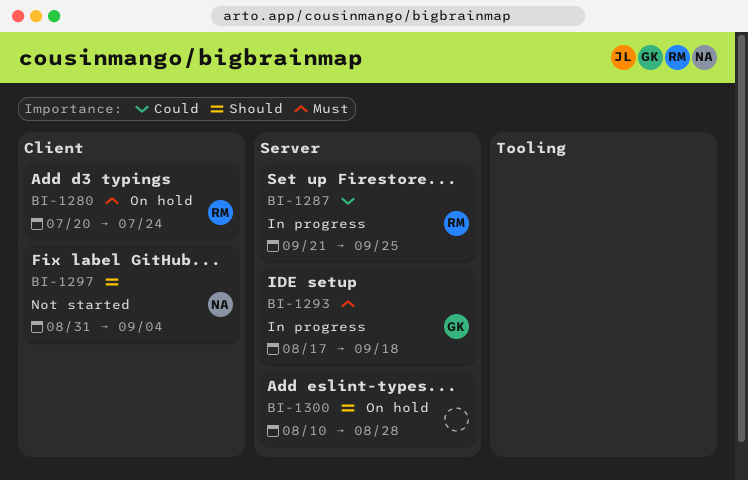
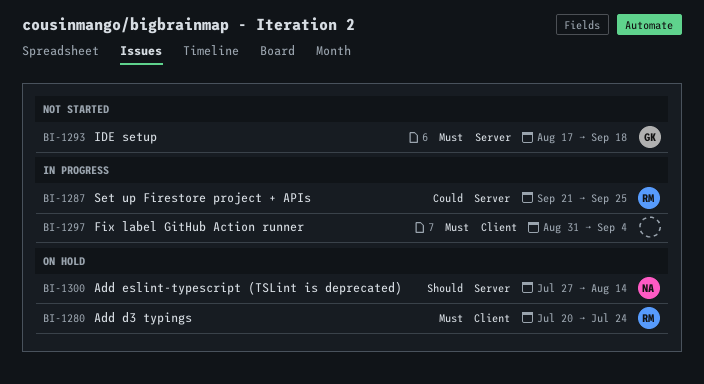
BI-1293, status: In progress -> Not started
BI-1297, status: Not started -> In progress
BI-1297, owner: NA -> none
BI-1297, priority: Should -> Must
BI-1300, owner: none -> NA
BI-1300, start: Aug 10 -> Jul 27
BI-1300, due: Aug 28 -> Aug 14

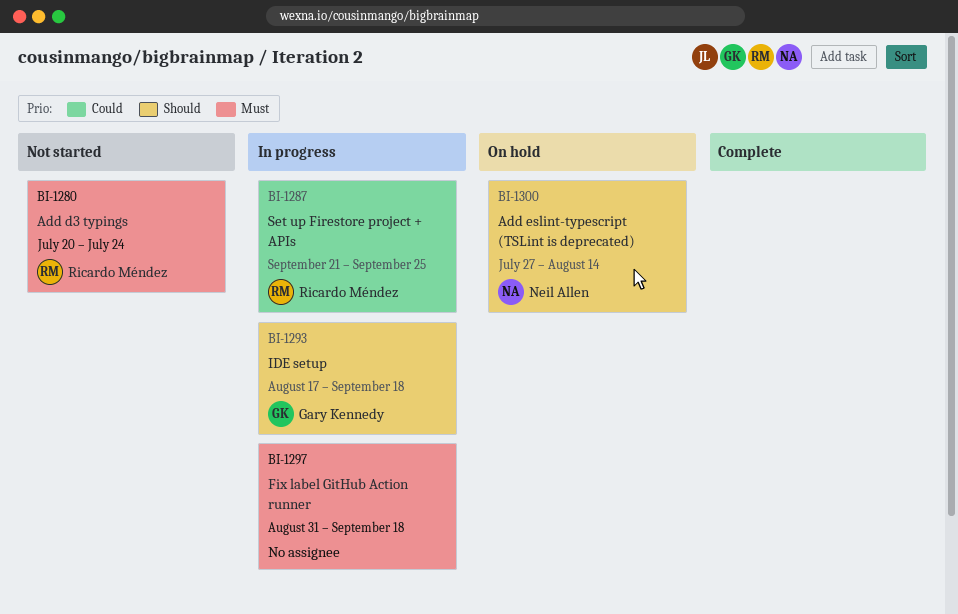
BI-1280, status: On hold -> Not started
BI-1293, status: Not started -> In progress
BI-1293, priority: Must -> Should
BI-1297, due: Sep 4 -> Sep 18

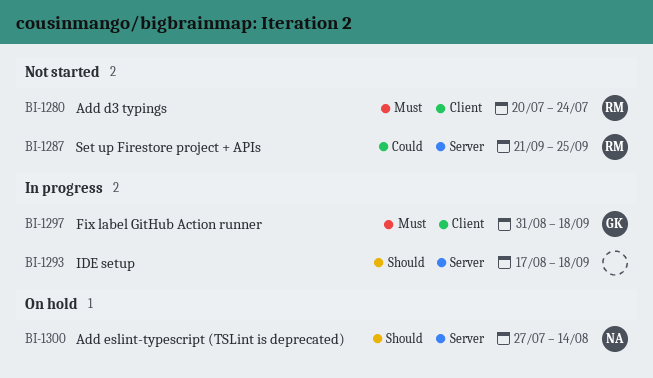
BI-1287, status: In progress -> Not started
BI-1293, owner: Gary Kennedy -> none
BI-1297, owner: none -> Gary Kennedy

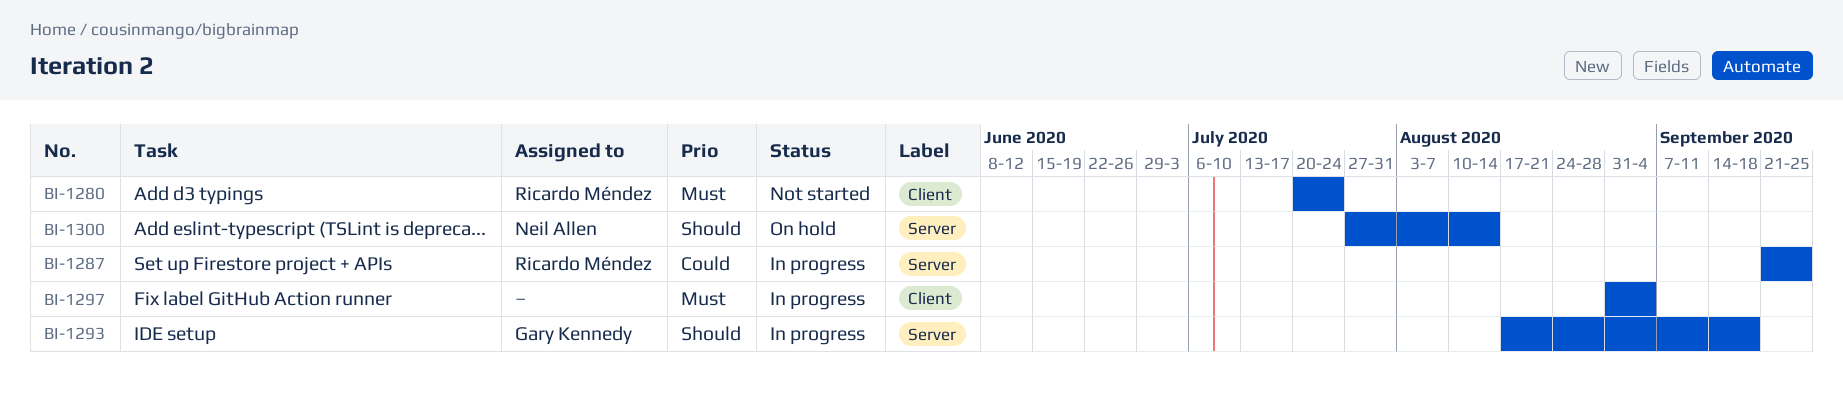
BI-1287, status: Not started -> In progress
BI-1293, owner: none -> Gary Kennedy
BI-1297, owner: Gary Kennedy -> none
BI-1297, due: Sep 18 -> Sep 4

